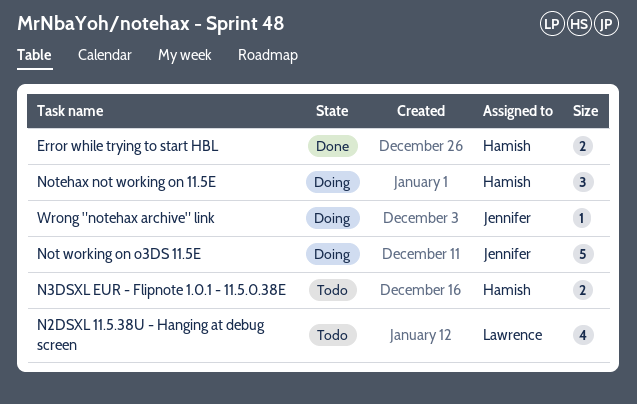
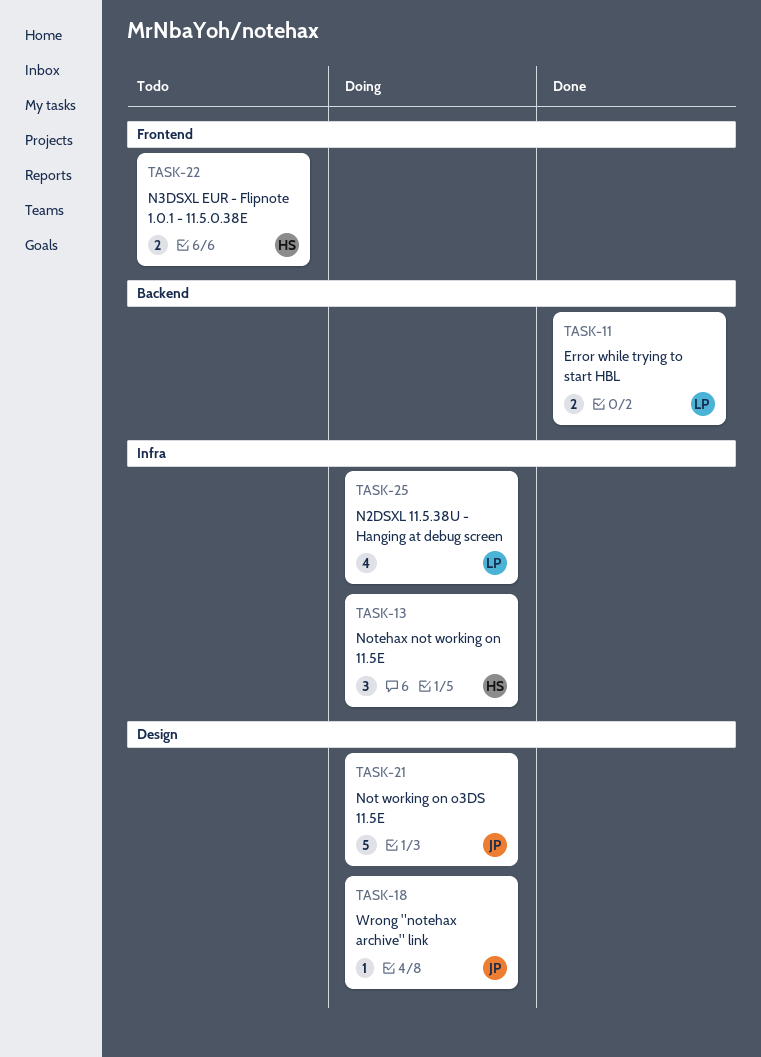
Error while trying to start HBL, owner: Hamish -> Lawrence
N2DSXL 11.5.38U - Hanging at debug screen, status: Todo -> Doing

